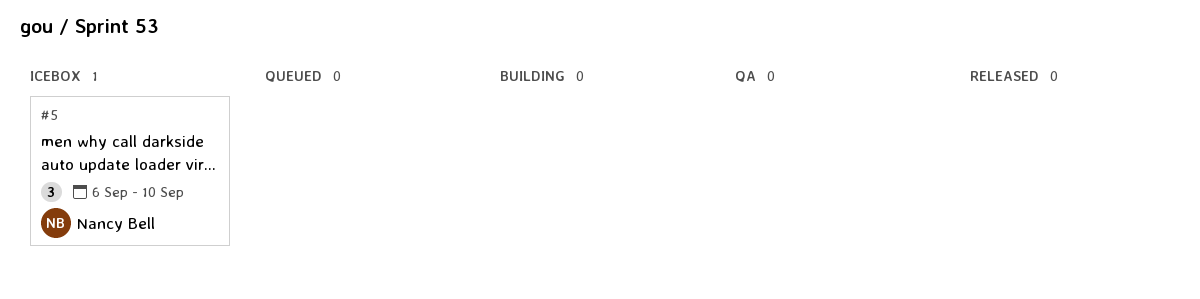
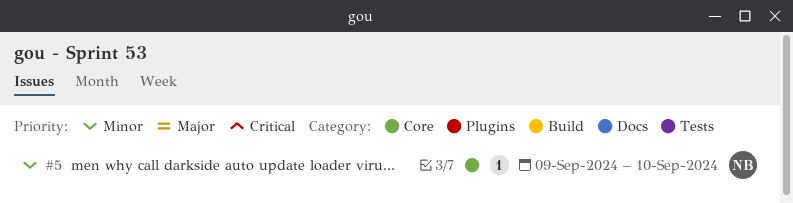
#5, estimate: 3 -> 1
#5, start: Sep 6 -> Sep 9

